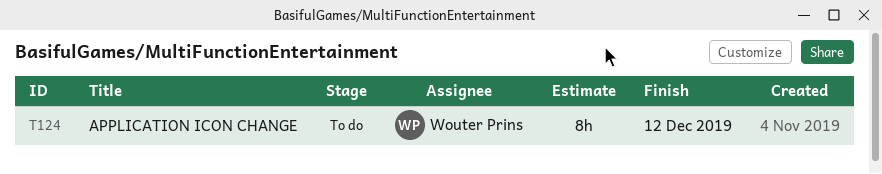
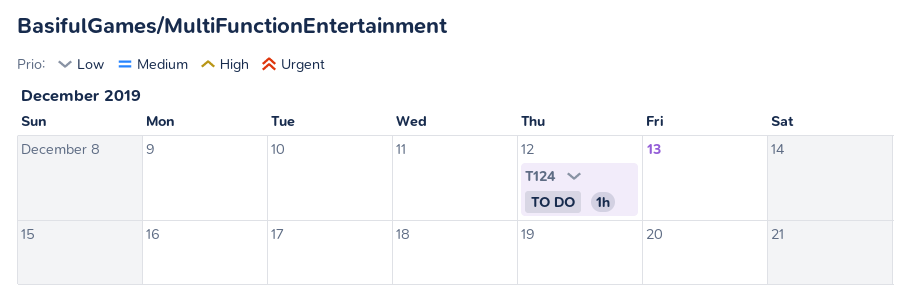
T124, estimate: 8h -> 1h

